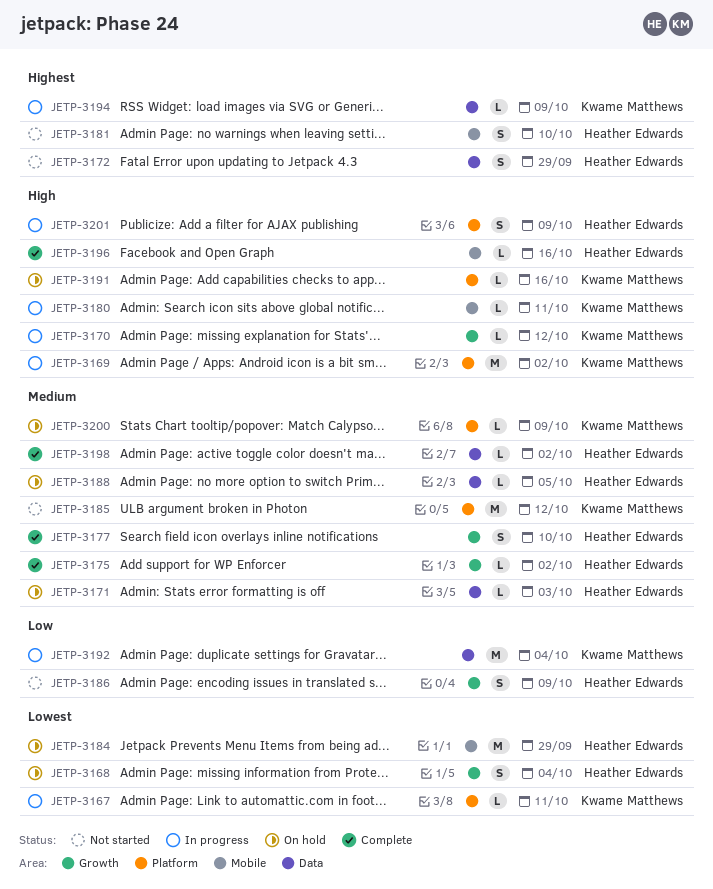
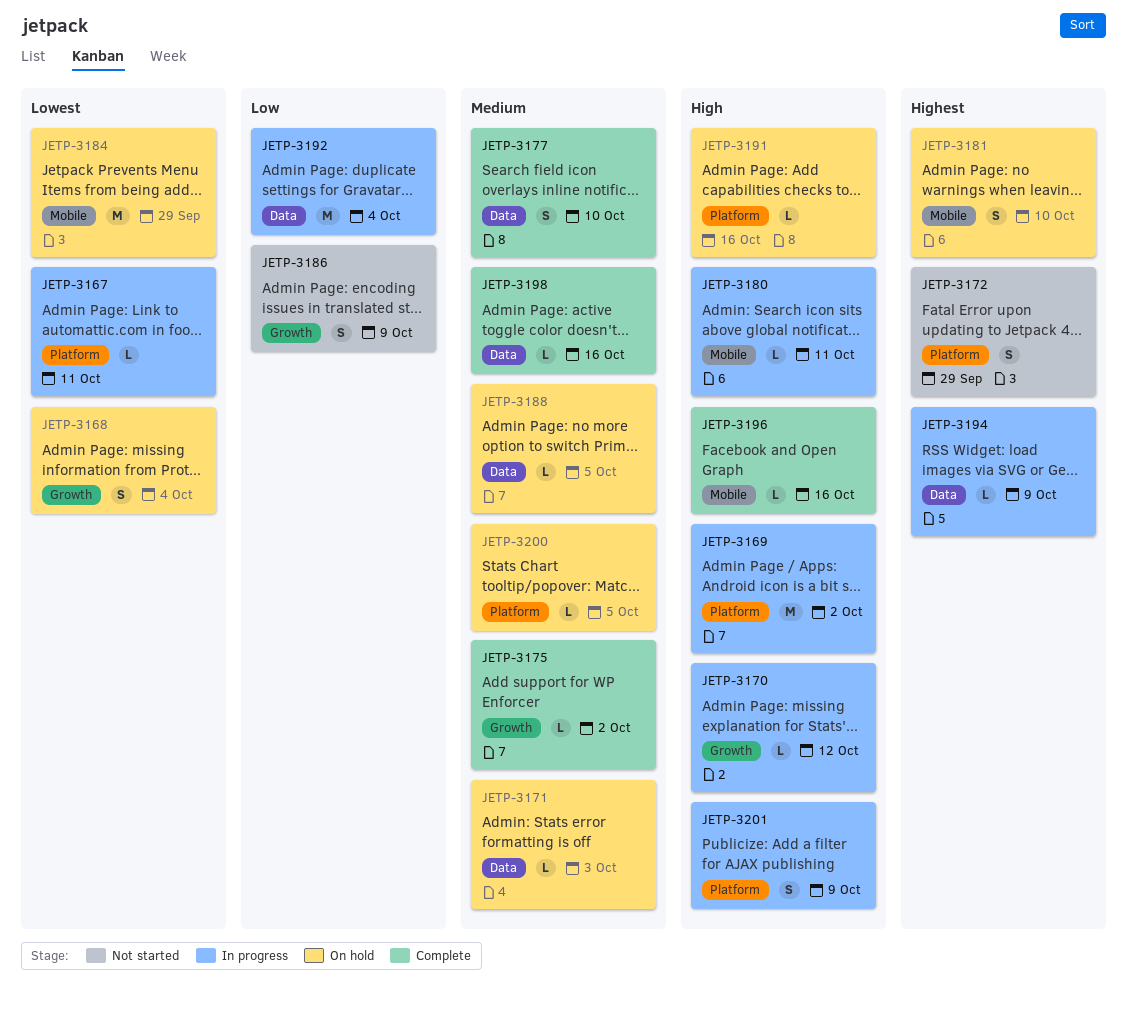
JETP-3172, label: Data -> Platform
JETP-3177, label: Growth -> Data
JETP-3181, status: Not started -> On hold
JETP-3185: present -> none
JETP-3198, due: Oct 2 -> Oct 16
JETP-3200, due: Oct 9 -> Oct 5

